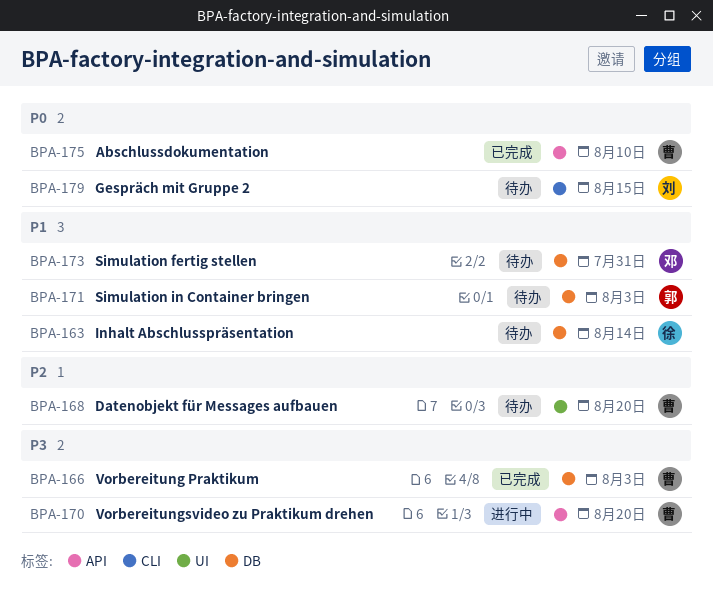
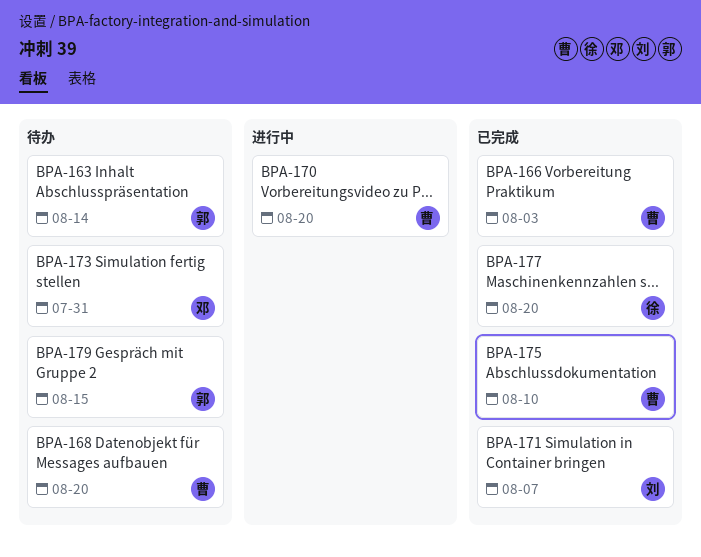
BPA-163, owner: 徐 -> 郭
BPA-171, status: 待办 -> 已完成
BPA-171, owner: 郭 -> 刘
BPA-171, due: Aug 3 -> Aug 7
BPA-177: none -> present
BPA-179, owner: 刘 -> 郭

